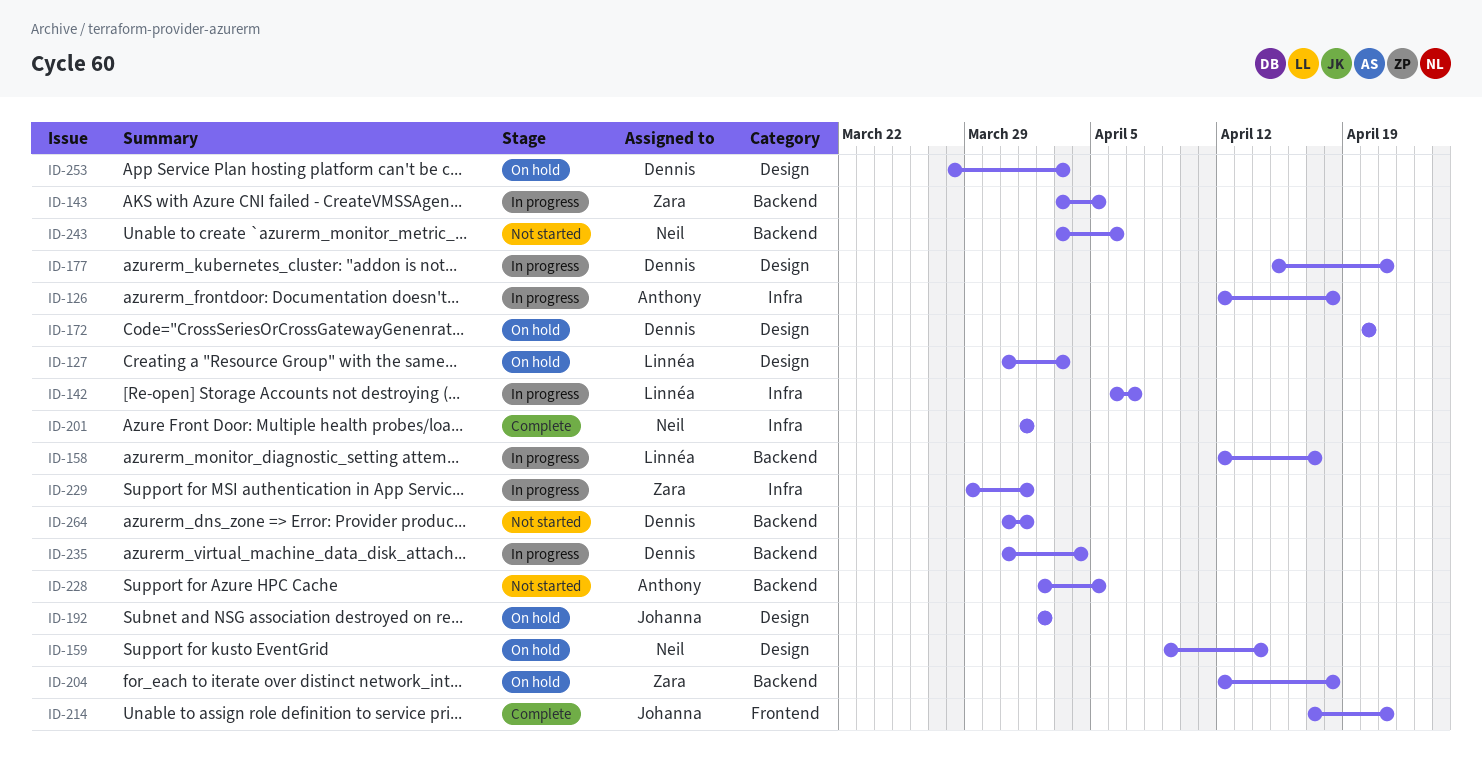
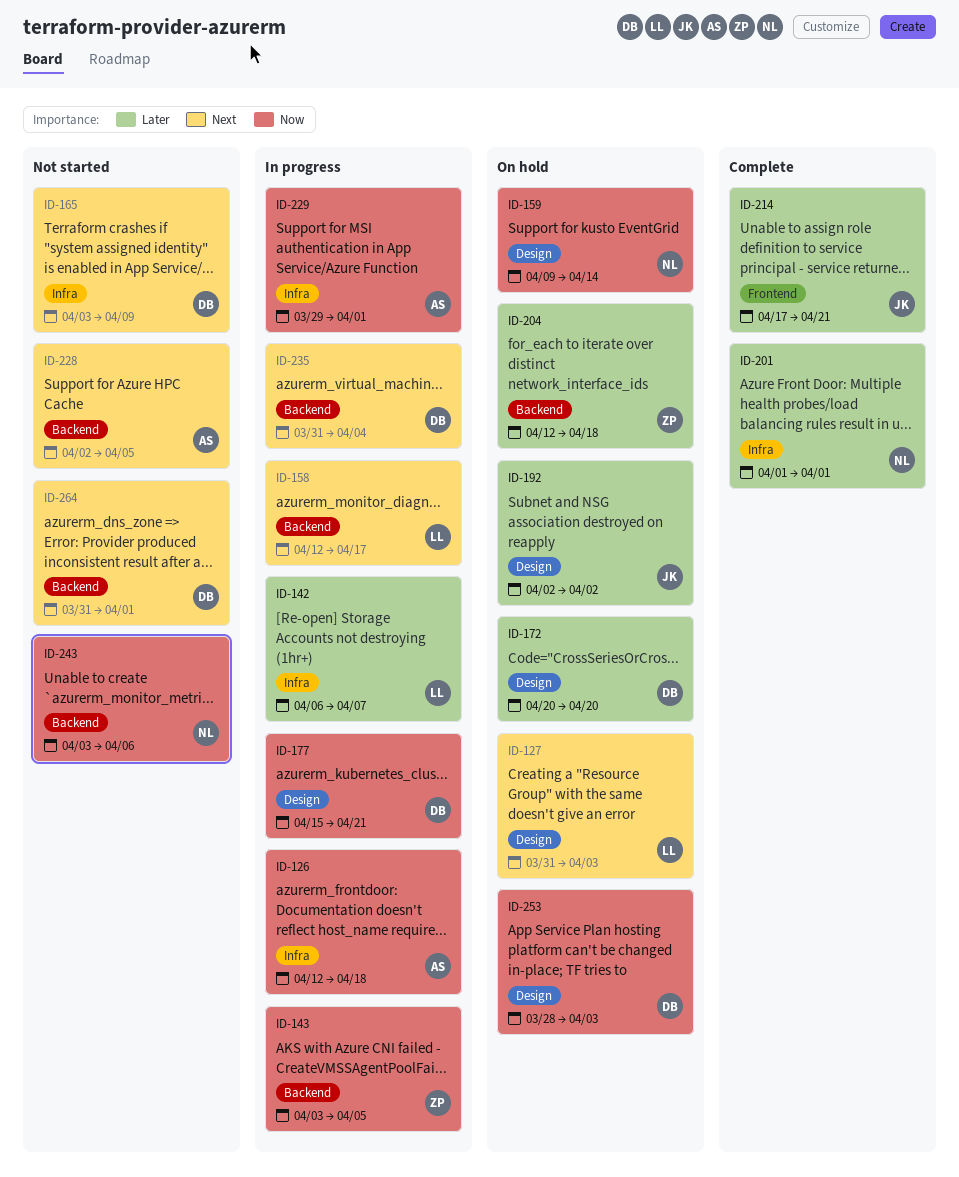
ID-165: none -> present
ID-229, owner: Zara -> Anthony

